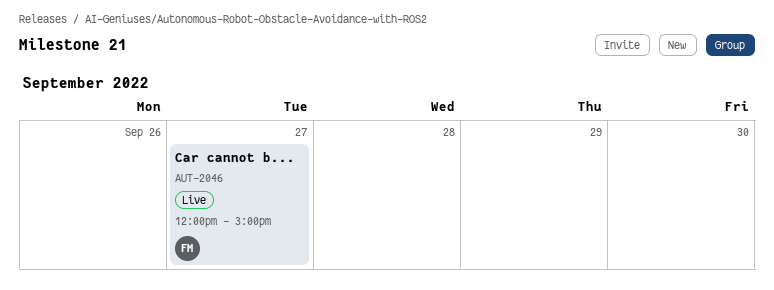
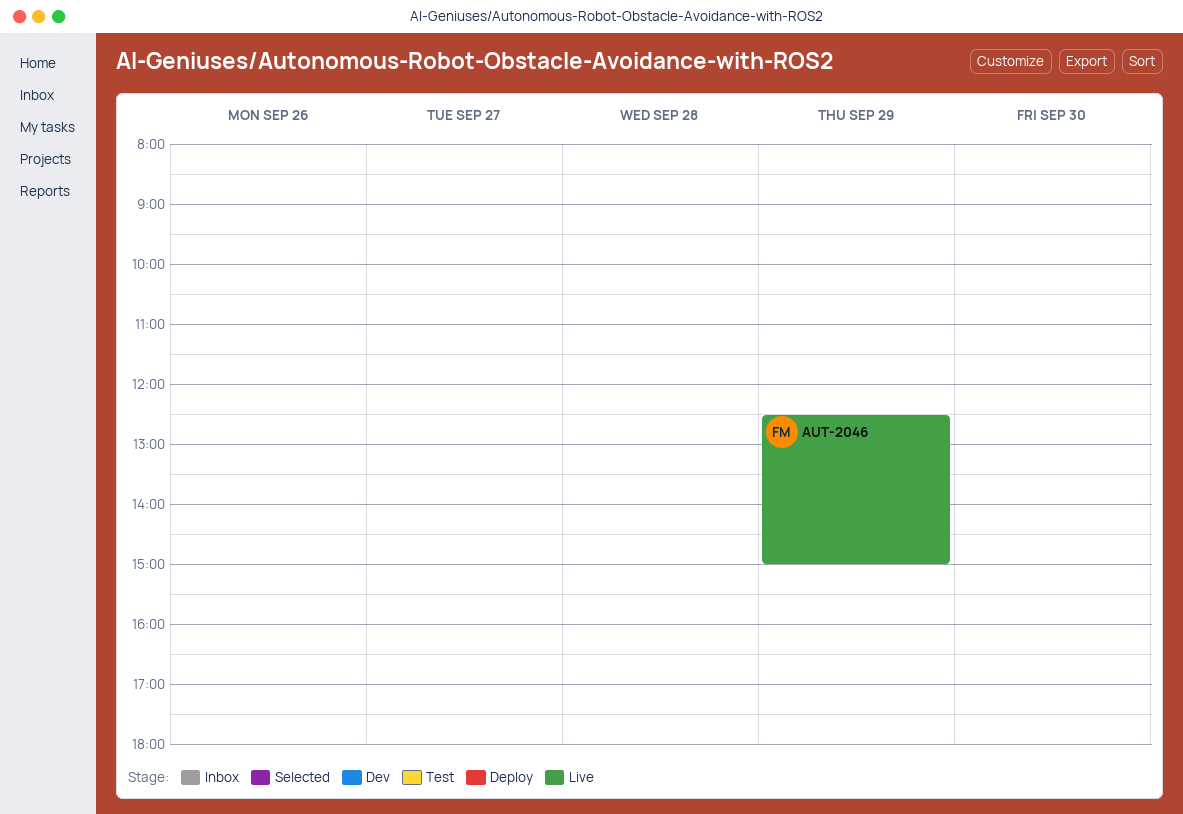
AUT-2046, day: Sep 27 -> Sep 29
AUT-2046, begins: 12:00 -> 12:30

